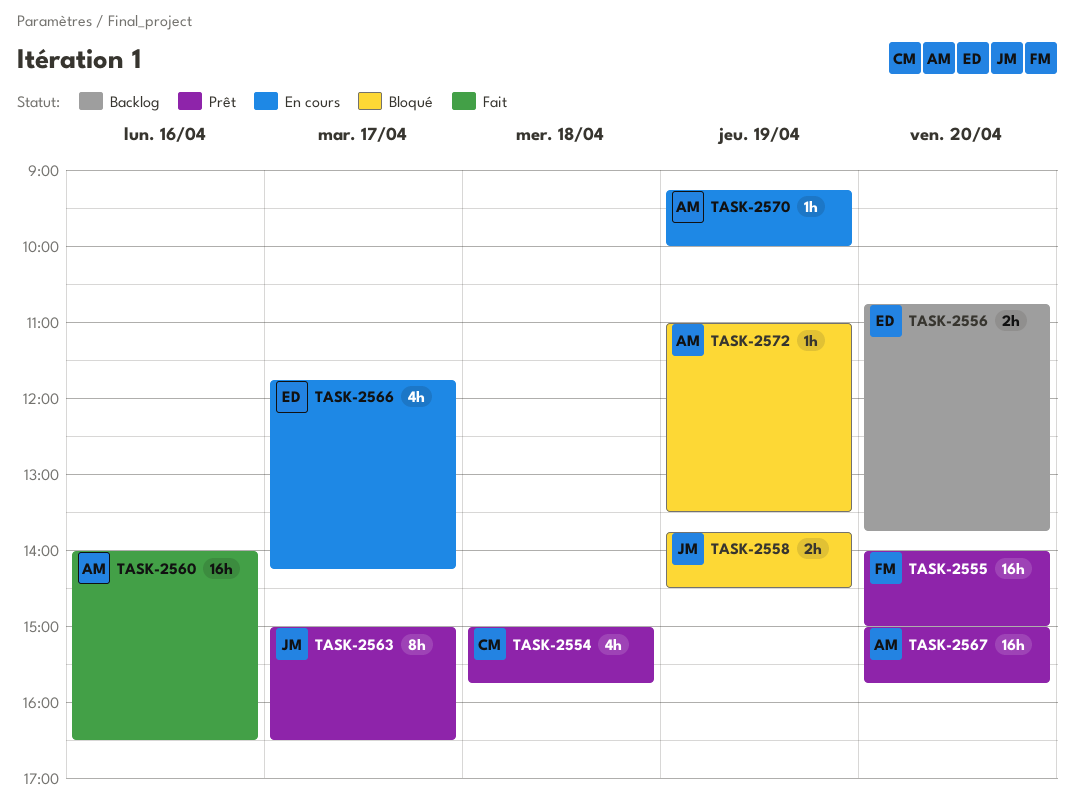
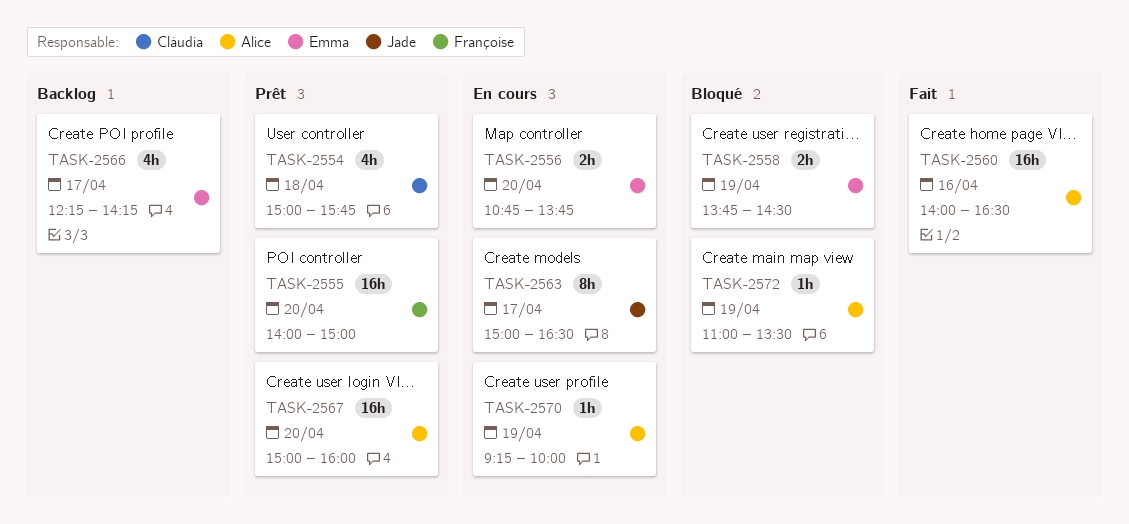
TASK-2556, status: Backlog -> En cours
TASK-2558, owner: Jade -> Emma
TASK-2563, status: Prêt -> En cours
TASK-2566, status: En cours -> Backlog
TASK-2566, begins: 11:45 -> 12:15
TASK-2567, ends: 15:45 -> 16:00

